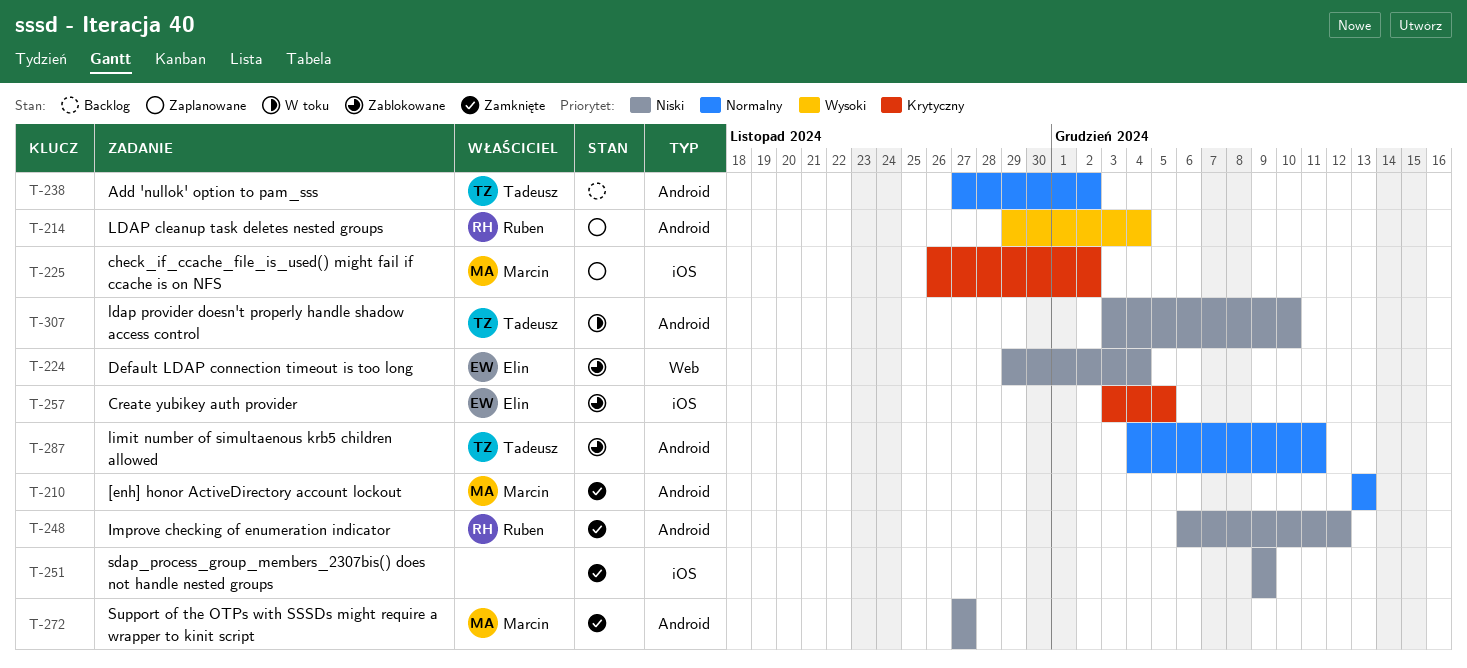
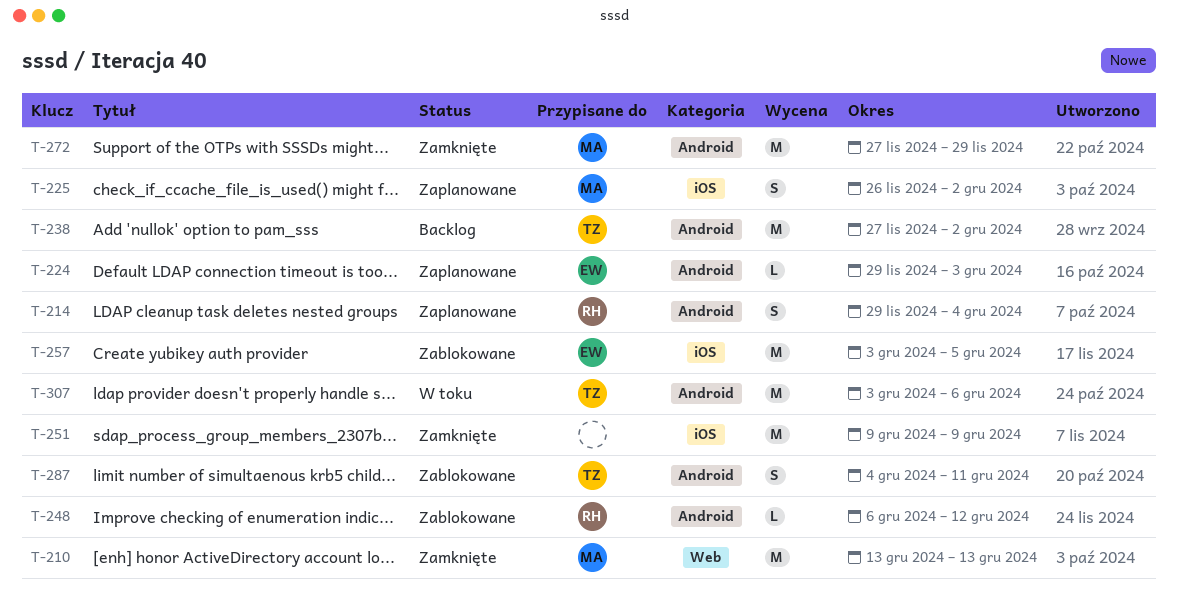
T-210, label: Android -> Web
T-224, status: Zablokowane -> Zaplanowane
T-224, label: Web -> Android
T-224, due: Dec 4 -> Dec 3
T-248, status: Zamknięte -> Zablokowane
T-272, due: Nov 27 -> Nov 29
T-307, due: Dec 10 -> Dec 6

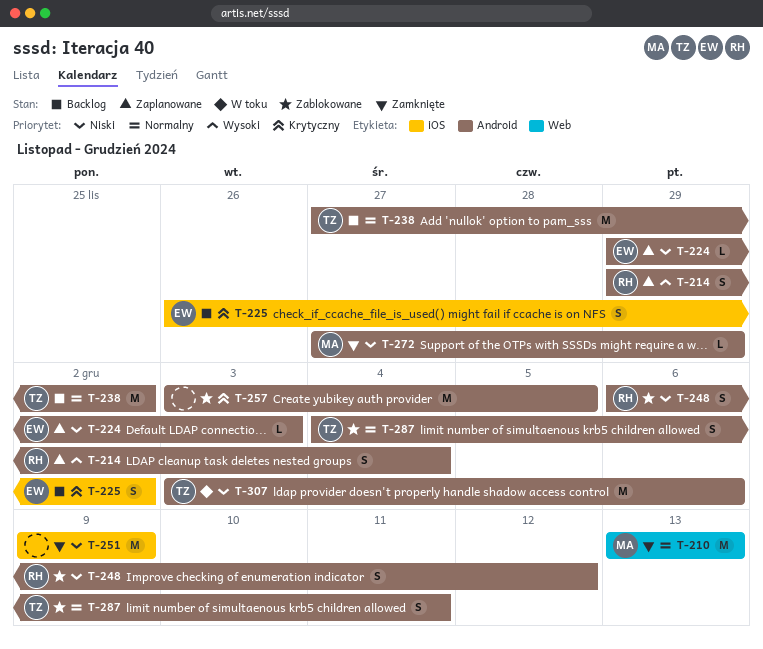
T-225, status: Zaplanowane -> Backlog
T-225, owner: MA -> EW
T-248, estimate: L -> S
T-257, owner: EW -> none
T-257, label: iOS -> Android
T-272, estimate: M -> L

